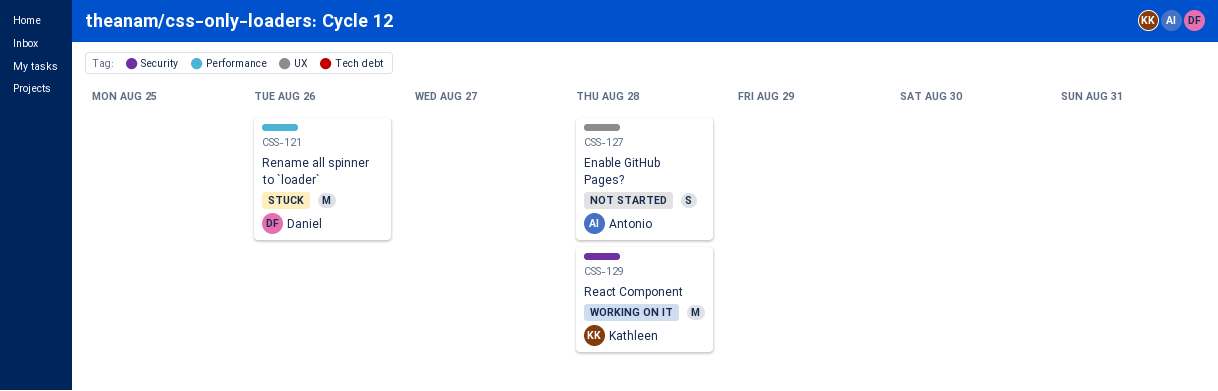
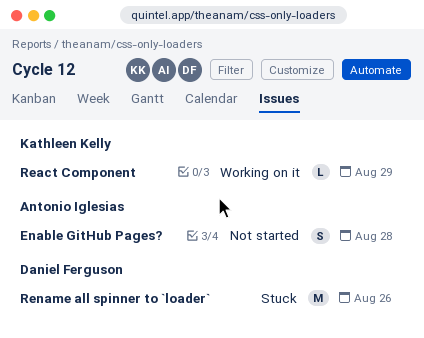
React Component, estimate: M -> L
React Component, due: Aug 28 -> Aug 29

